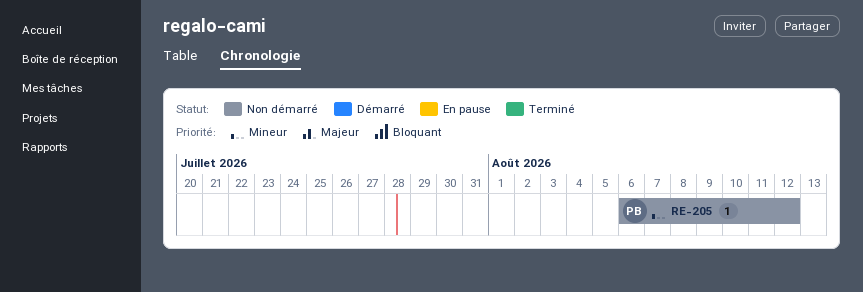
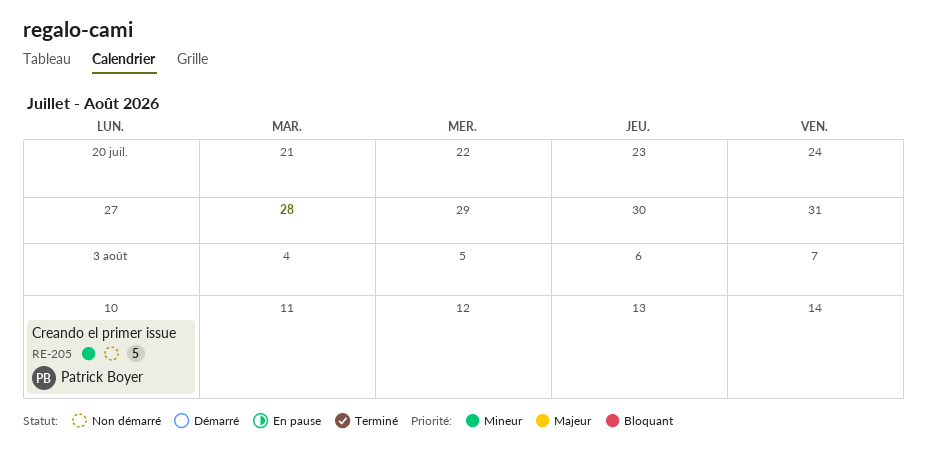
RE-205, estimate: 1 -> 5
RE-205, due: Aug 12 -> Aug 10

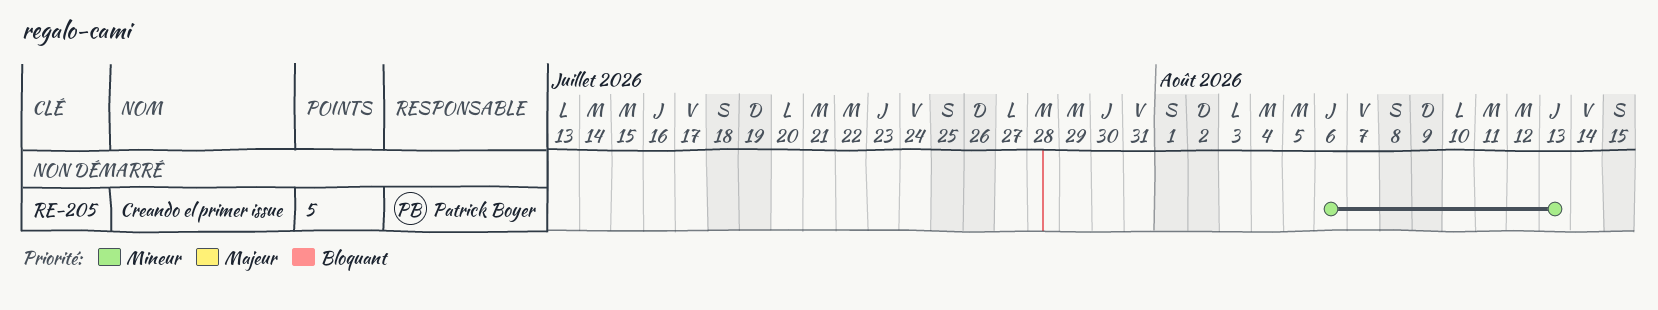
RE-205, due: Aug 10 -> Aug 13

